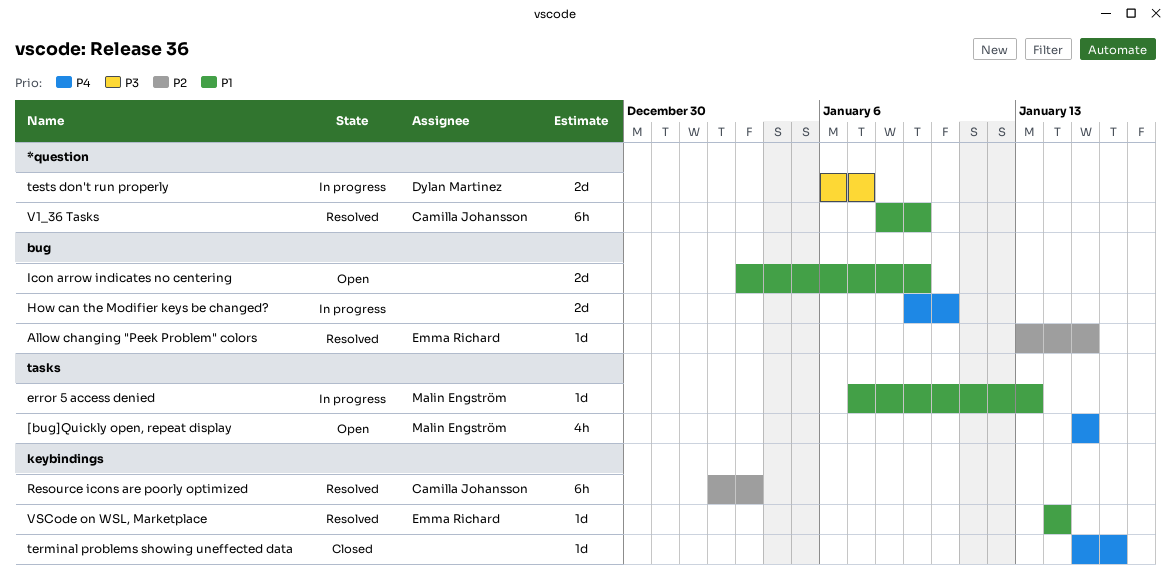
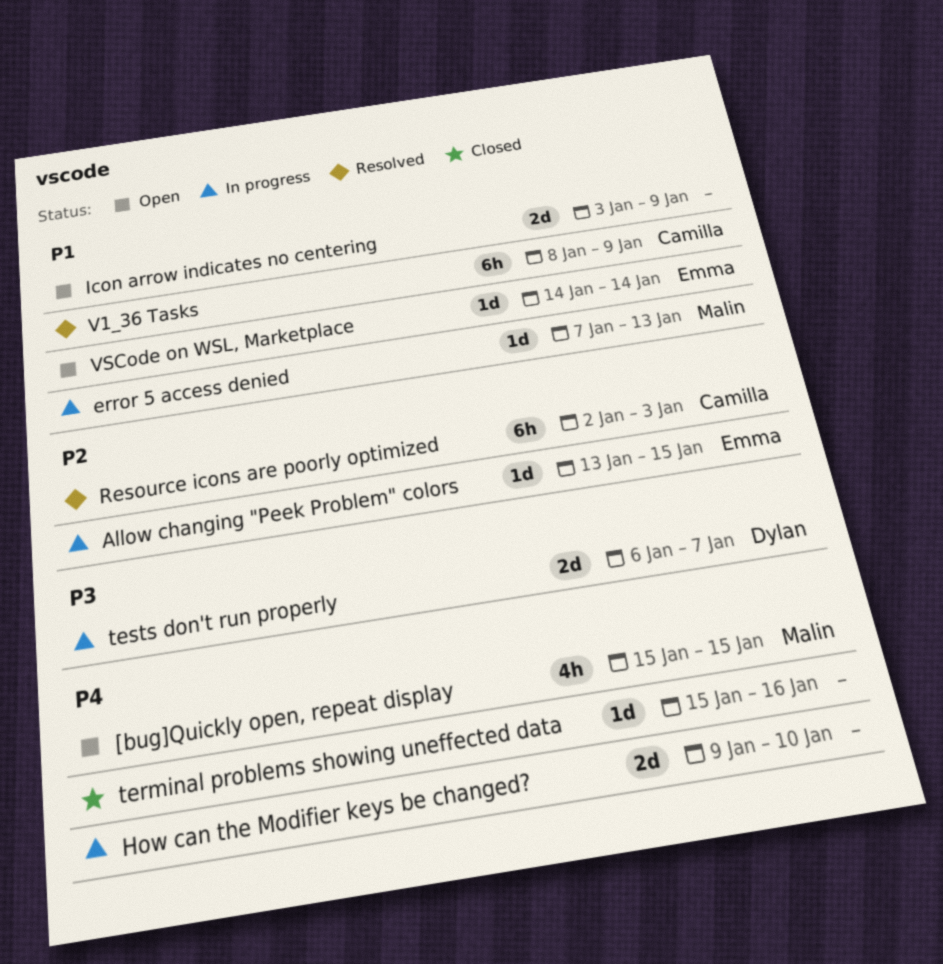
Allow changing "Peek Problem" colors, status: Resolved -> In progress
VSCode on WSL, Marketplace, status: Resolved -> Open

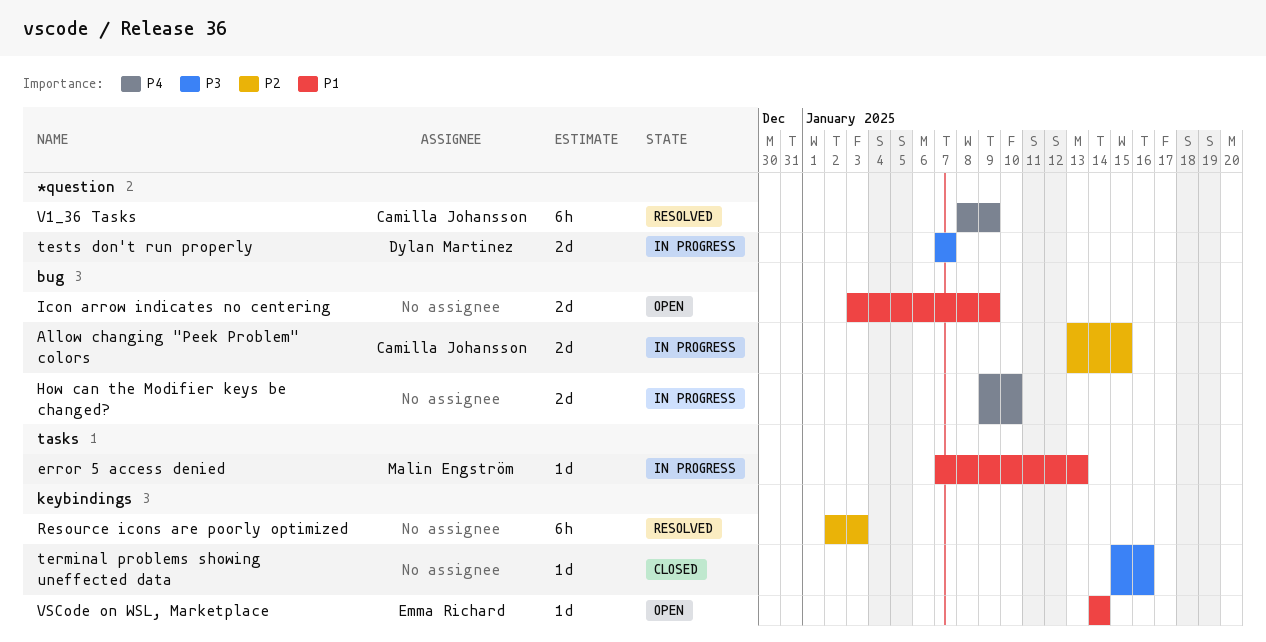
[bug]Quickly open, repeat display: present -> none
Allow changing "Peek Problem" colors, owner: Emma Richard -> Camilla Johansson
Allow changing "Peek Problem" colors, estimate: 1d -> 2d
Resource icons are poorly optimized, owner: Camilla Johansson -> none
terminal problems showing uneffected data, priority: P4 -> P3
tests don't run properly, start: Jan 6 -> Jan 7
V1_36 Tasks, priority: P1 -> P4

